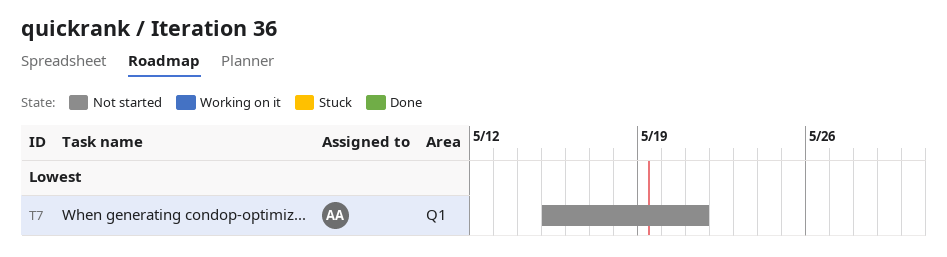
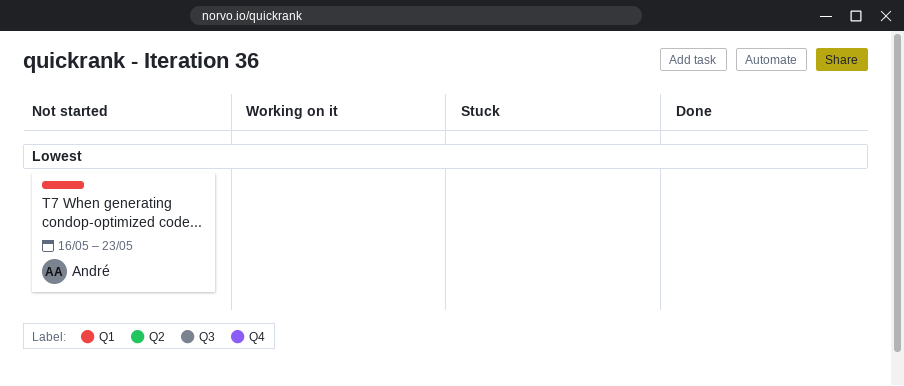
T7, start: May 15 -> May 16
T7, due: May 21 -> May 23

